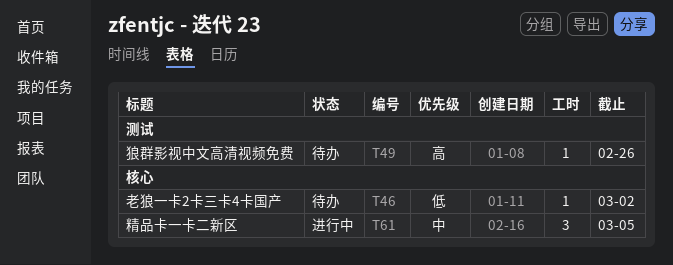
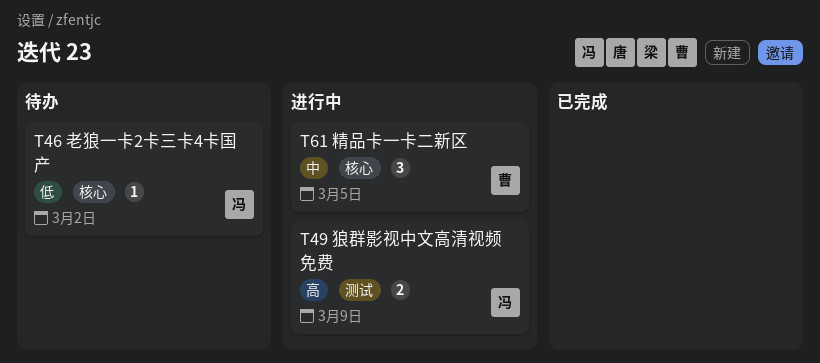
T49, status: 待办 -> 进行中
T49, estimate: 1 -> 2
T49, due: Feb 26 -> Mar 9

